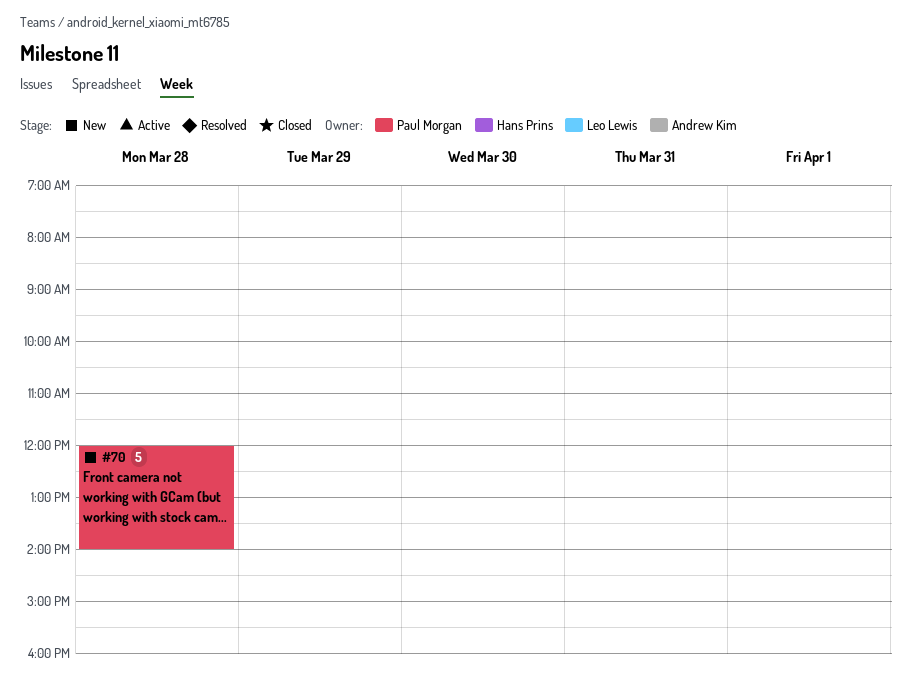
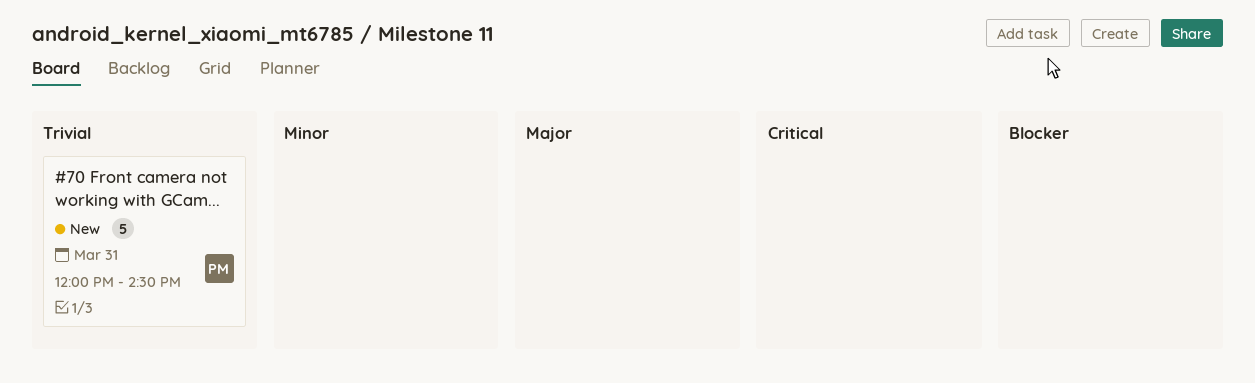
#70, day: Mar 28 -> Mar 31
#70, ends: 14:00 -> 14:30

